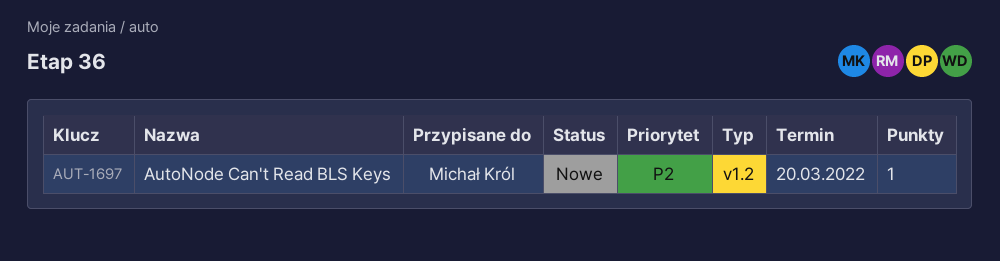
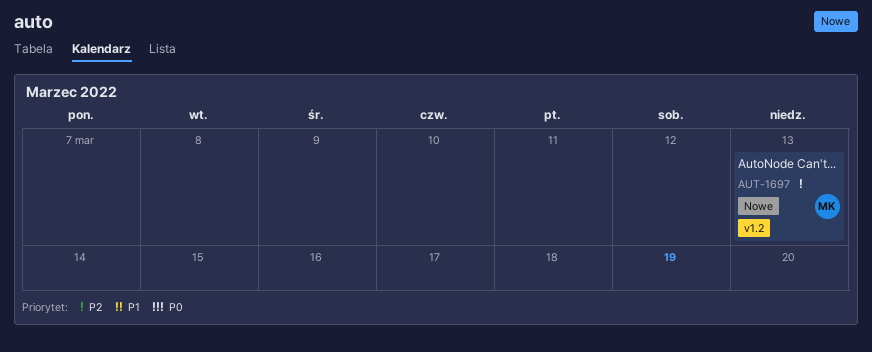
AUT-1697, due: Mar 20 -> Mar 13

